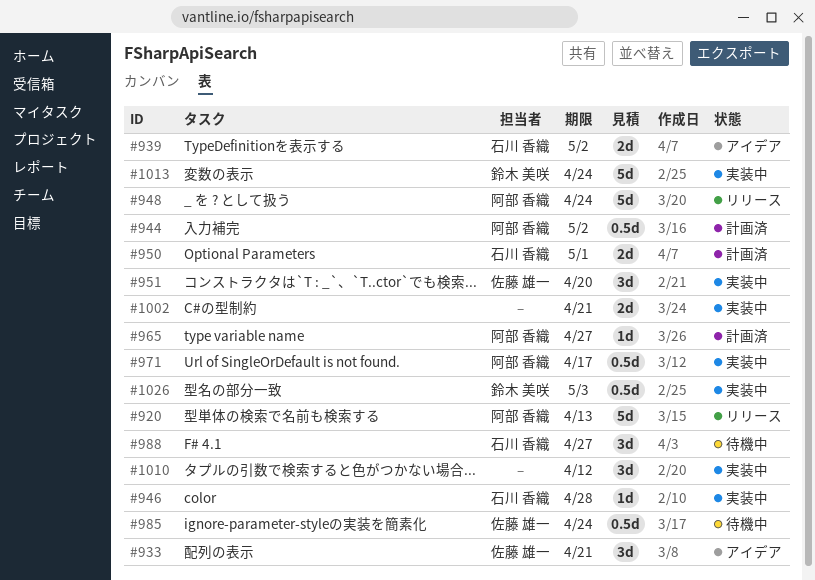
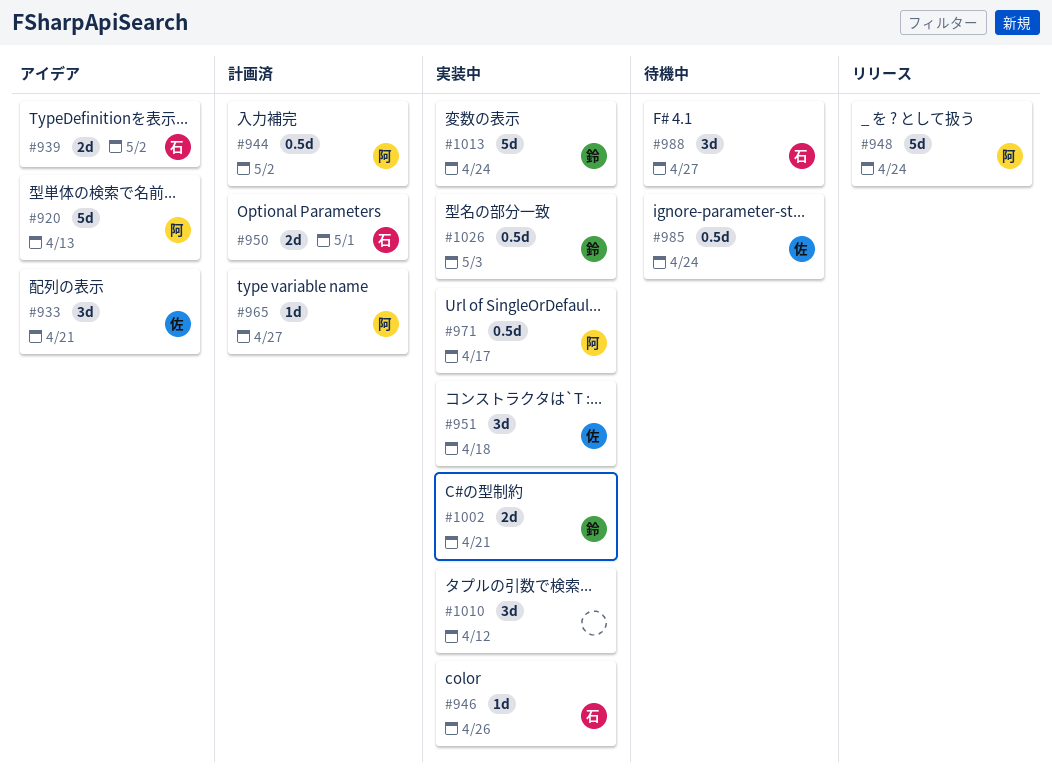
#920, status: リリース -> アイデア
#946, due: Apr 28 -> Apr 26
#951, due: Apr 20 -> Apr 18
#1002, owner: none -> 鈴木 美咲

